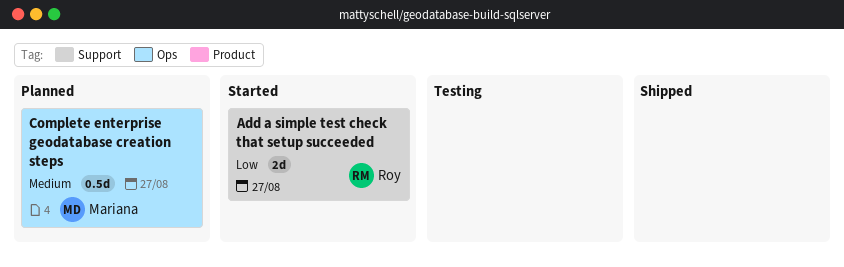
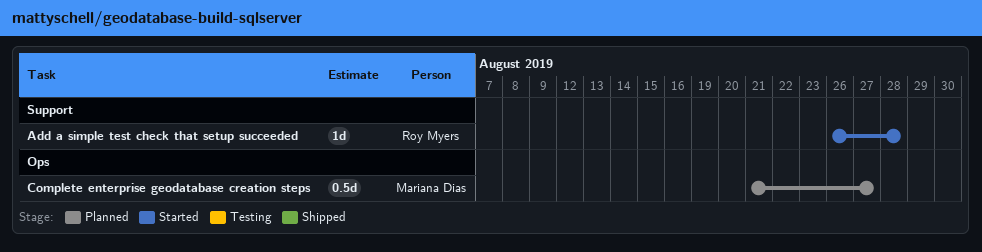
Add a simple test check that setup succeeded, estimate: 2d -> 1d
Add a simple test check that setup succeeded, due: Aug 27 -> Aug 28

